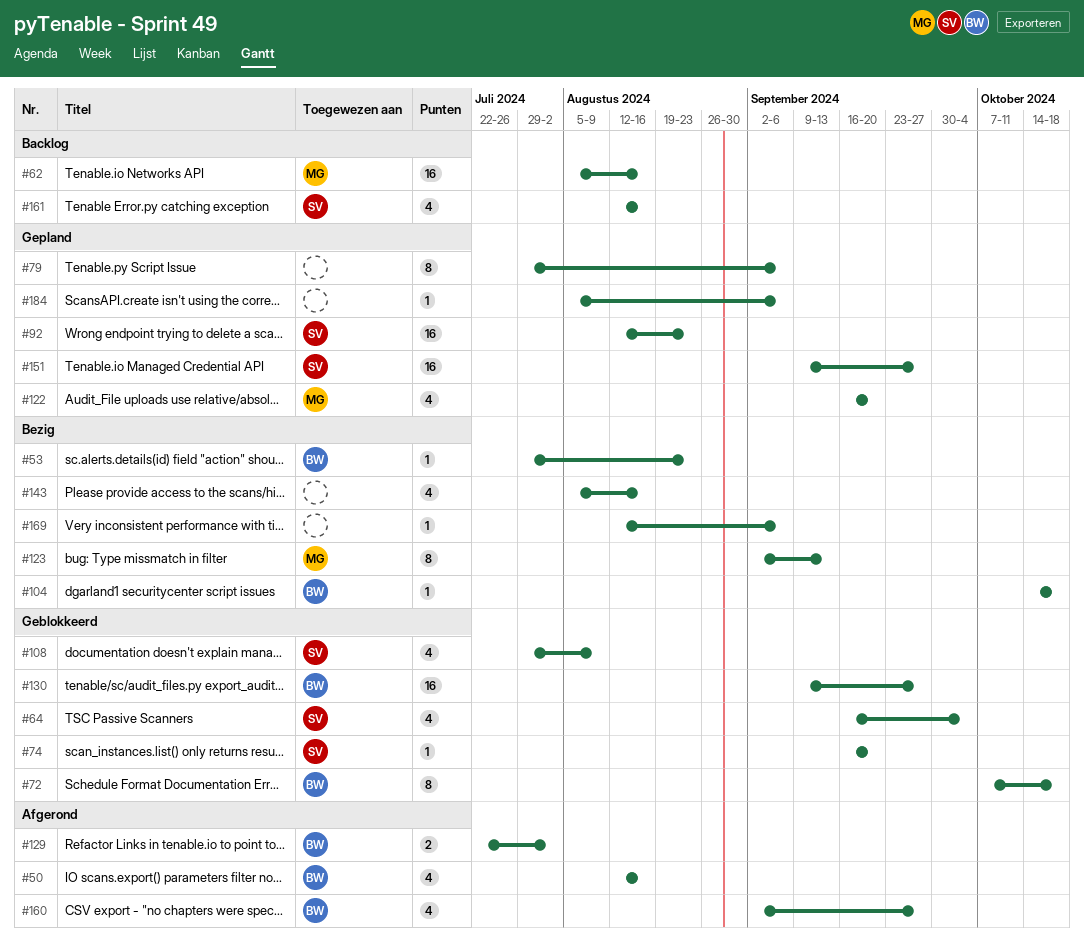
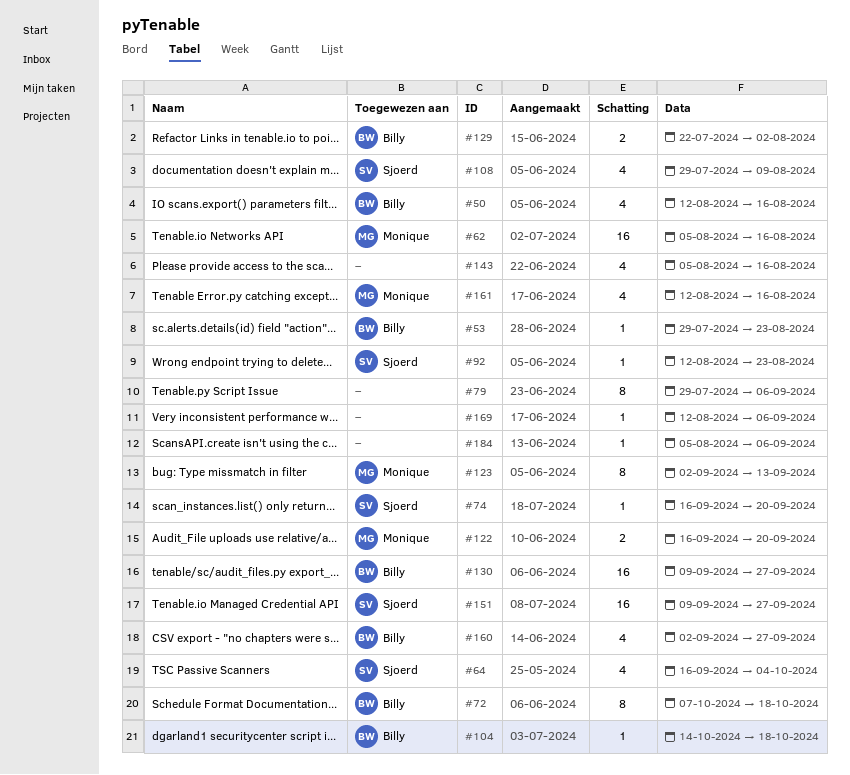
#92, estimate: 16 -> 1
#122, estimate: 4 -> 2
#161, owner: Sjoerd -> Monique

